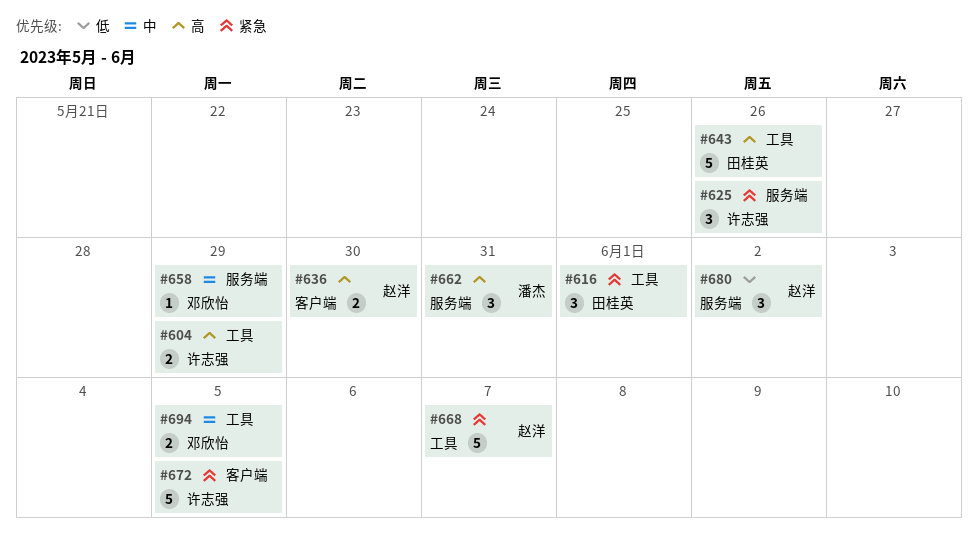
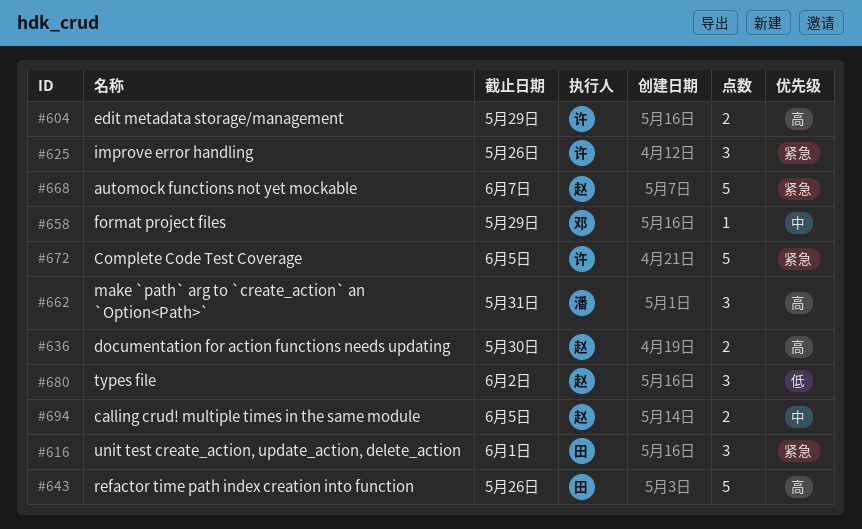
#694, owner: 邓欣怡 -> 赵洋

